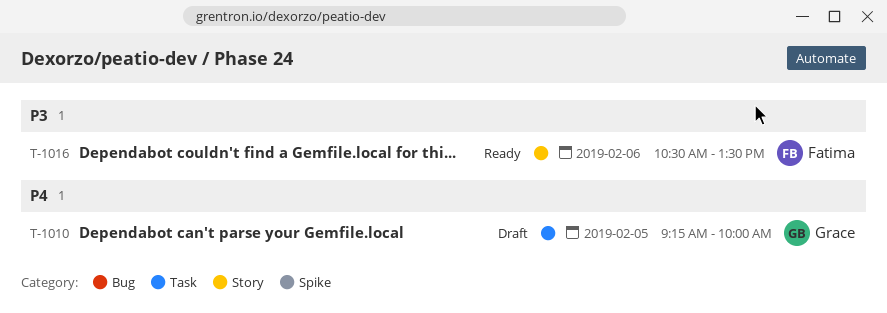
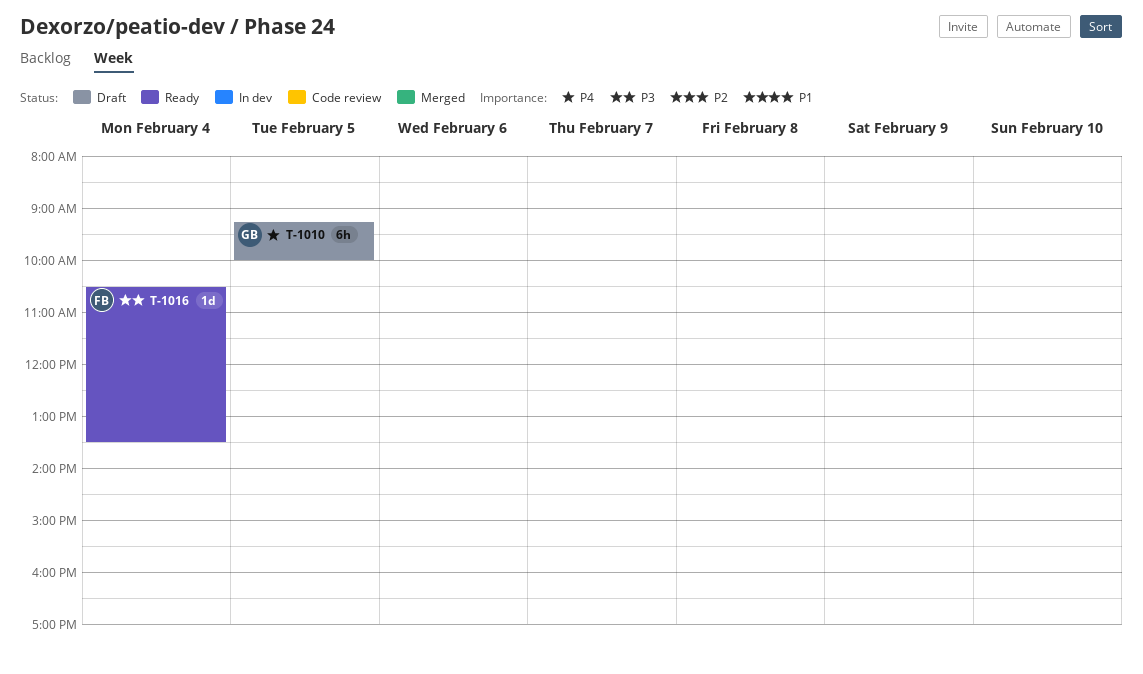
T-1016, day: Feb 6 -> Feb 4

